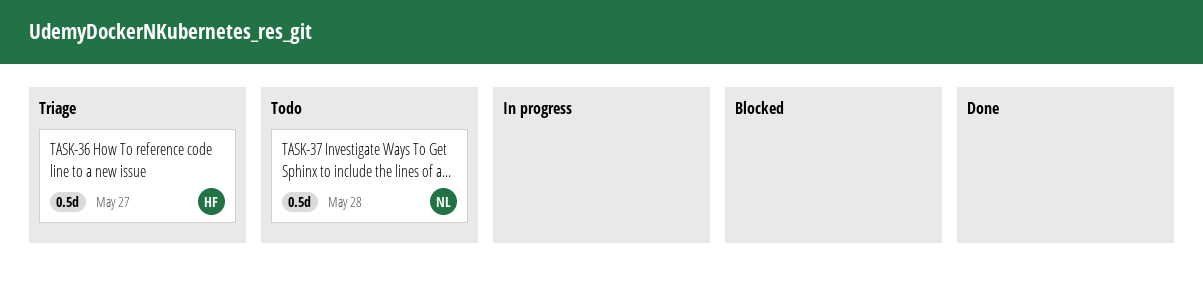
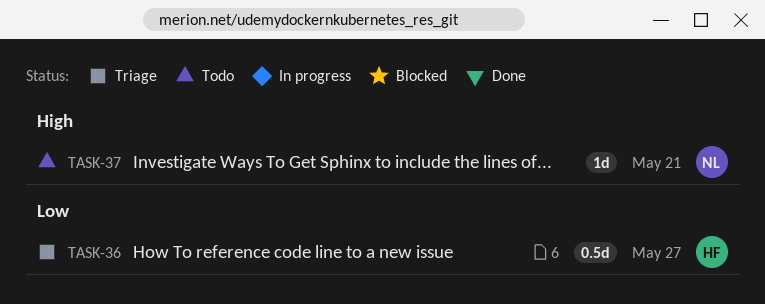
TASK-37, estimate: 0.5d -> 1d
TASK-37, due: May 28 -> May 21

